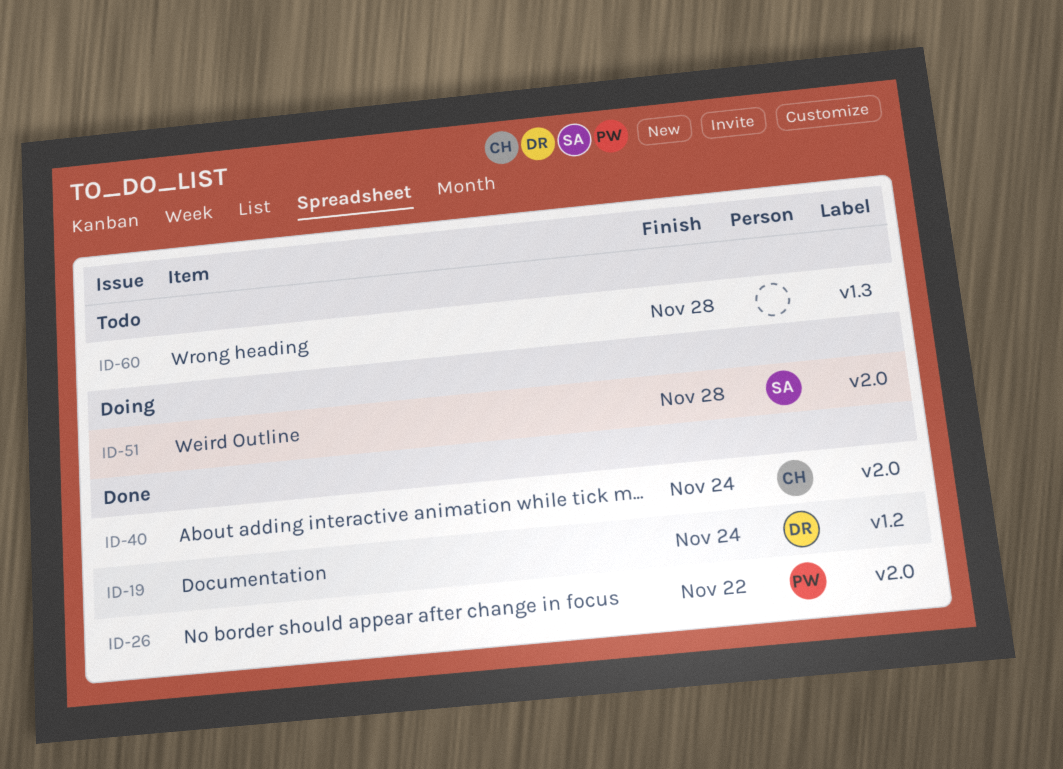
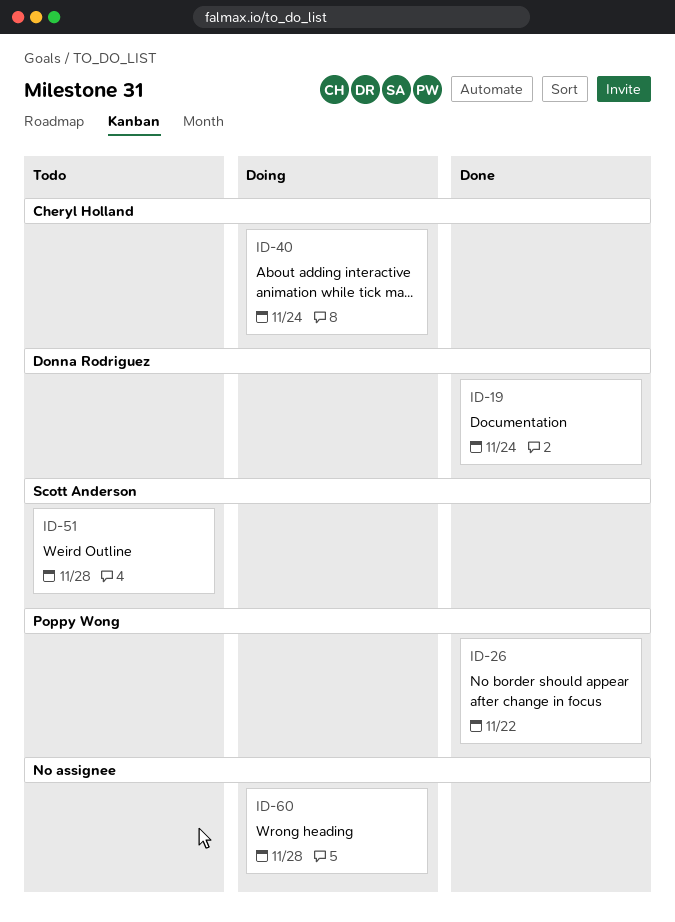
ID-40, status: Done -> Doing
ID-51, status: Doing -> Todo
ID-60, status: Todo -> Doing

